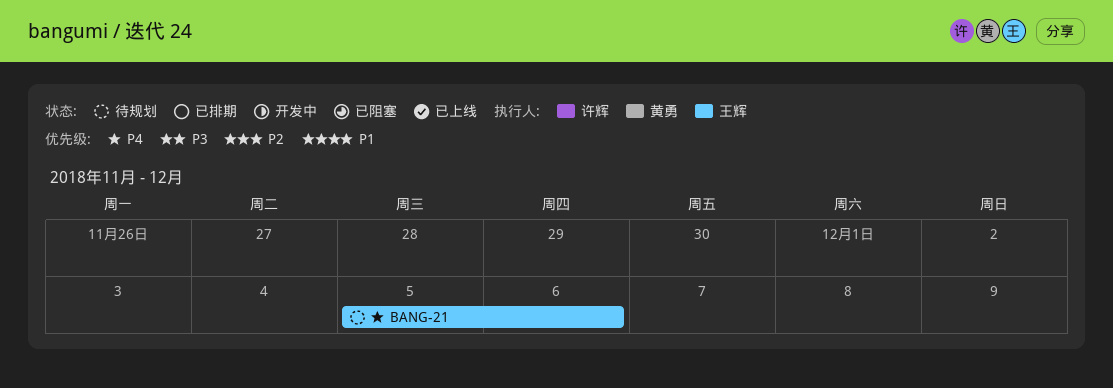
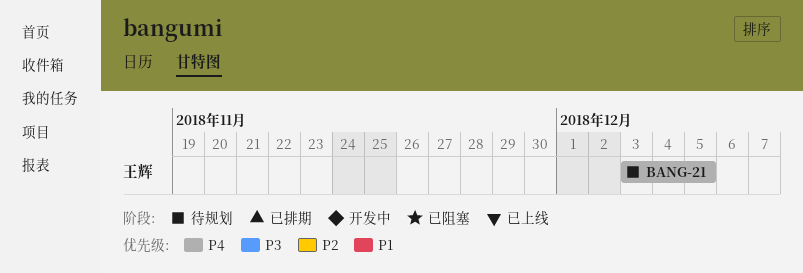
BANG-21, start: Dec 5 -> Dec 3
BANG-21, due: Dec 6 -> Dec 5

